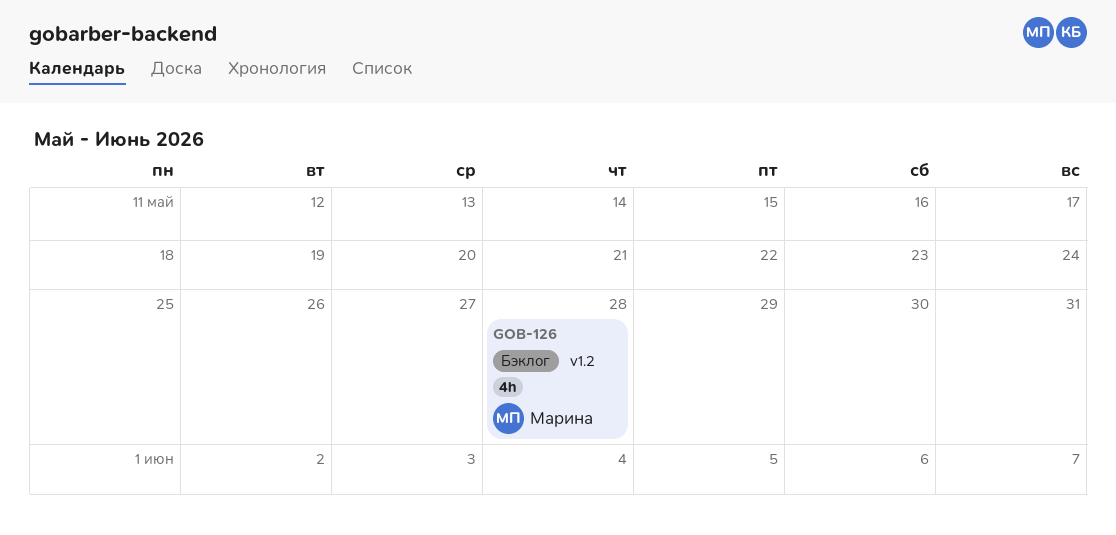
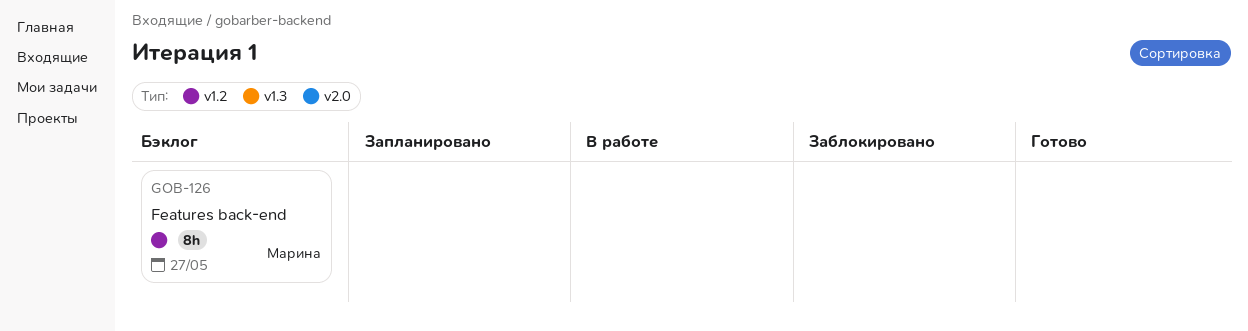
GOB-126, estimate: 4h -> 8h
GOB-126, due: May 28 -> May 27

